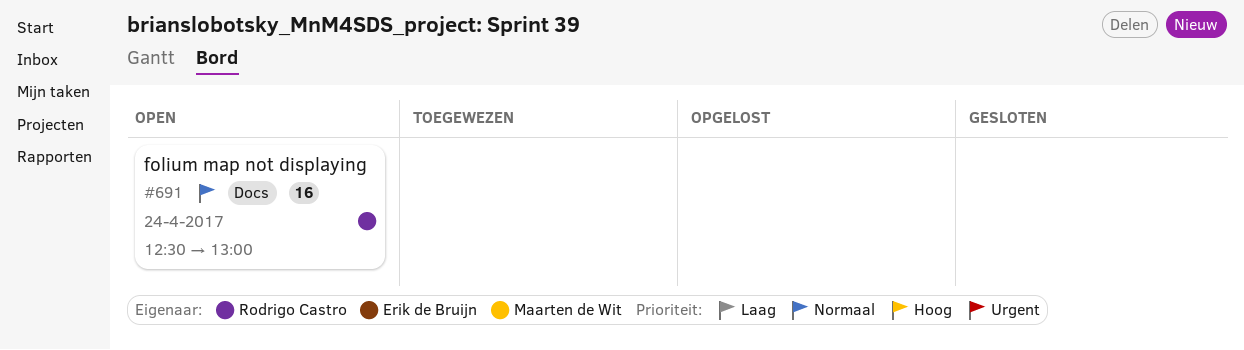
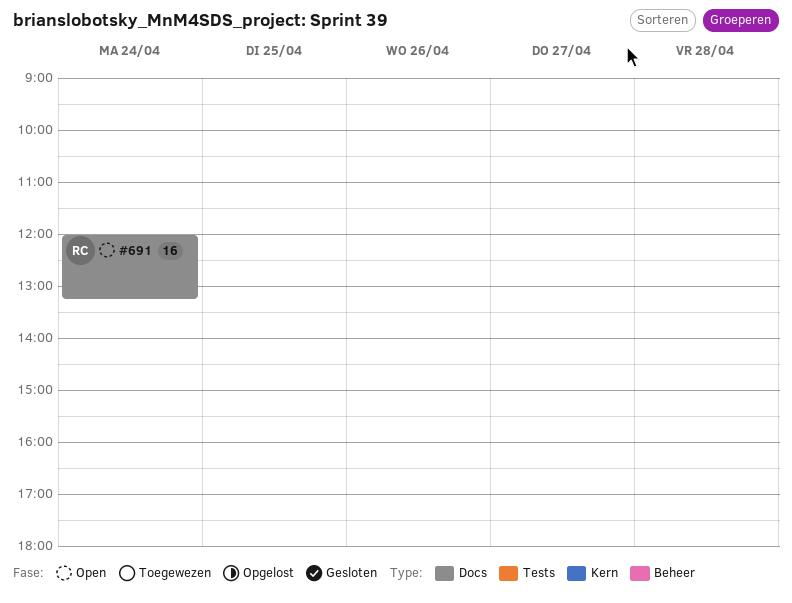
#691, begins: 12:30 -> 12:00
#691, ends: 13:00 -> 13:15

